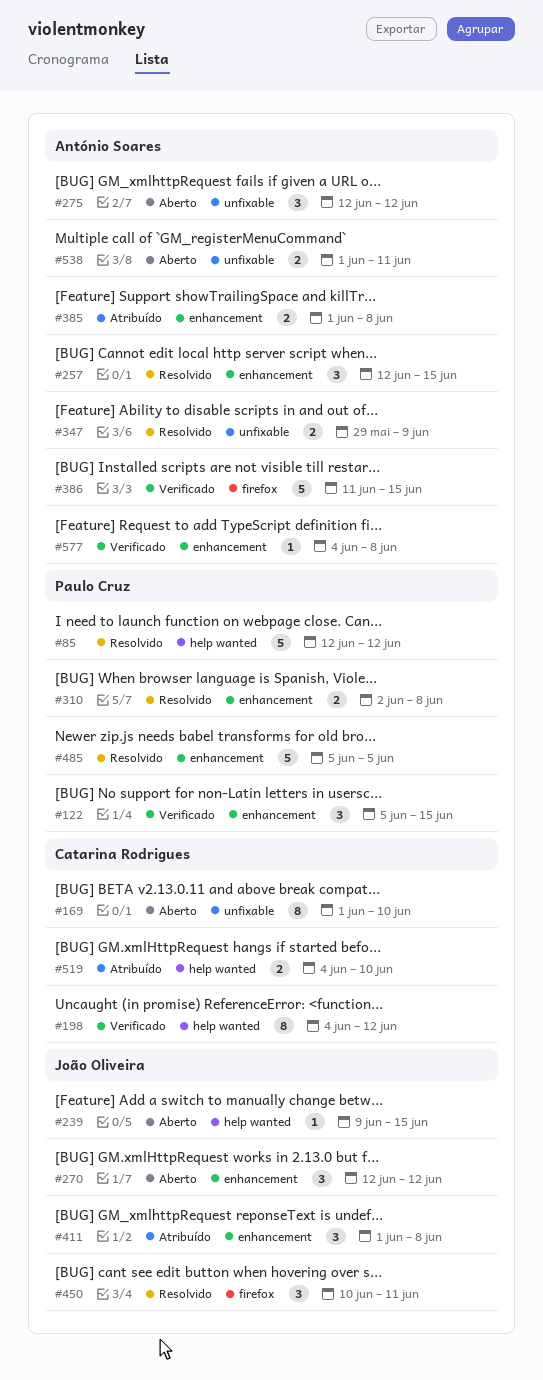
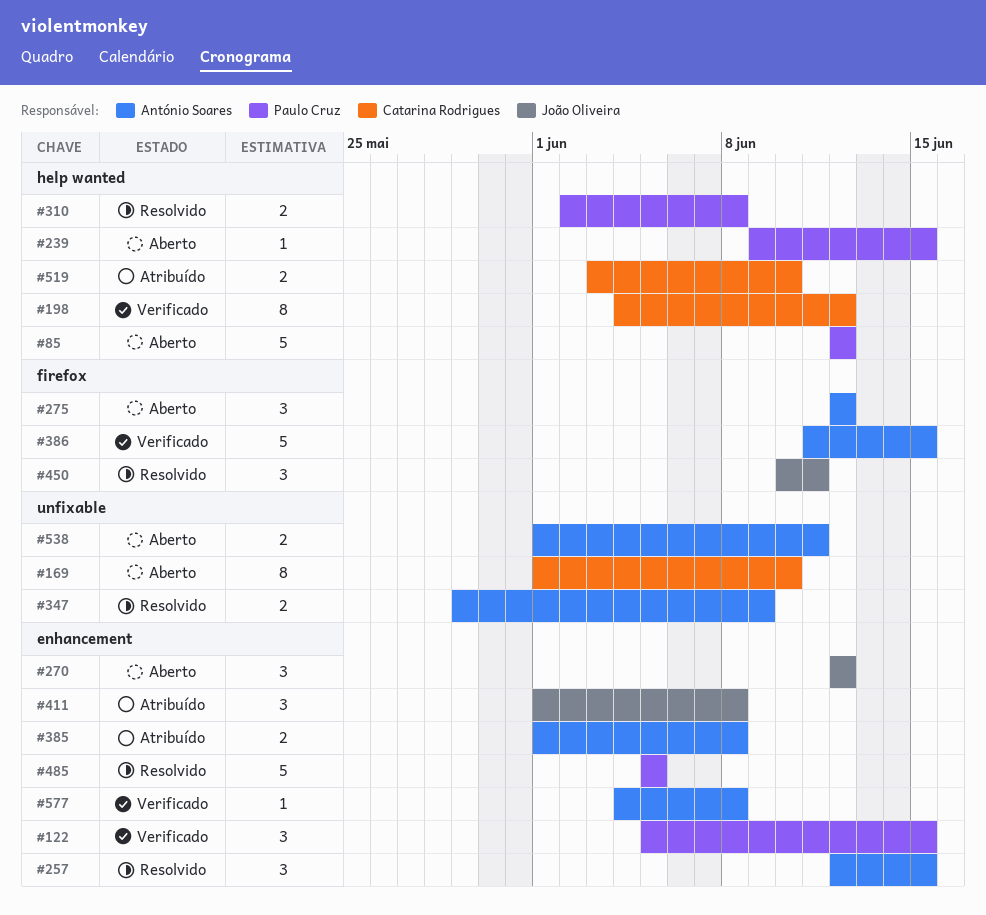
#85, status: Resolvido -> Aberto
#239, owner: João Oliveira -> Paulo Cruz
#275, label: unfixable -> firefox
#310, label: enhancement -> help wanted
#519, start: Jun 4 -> Jun 3

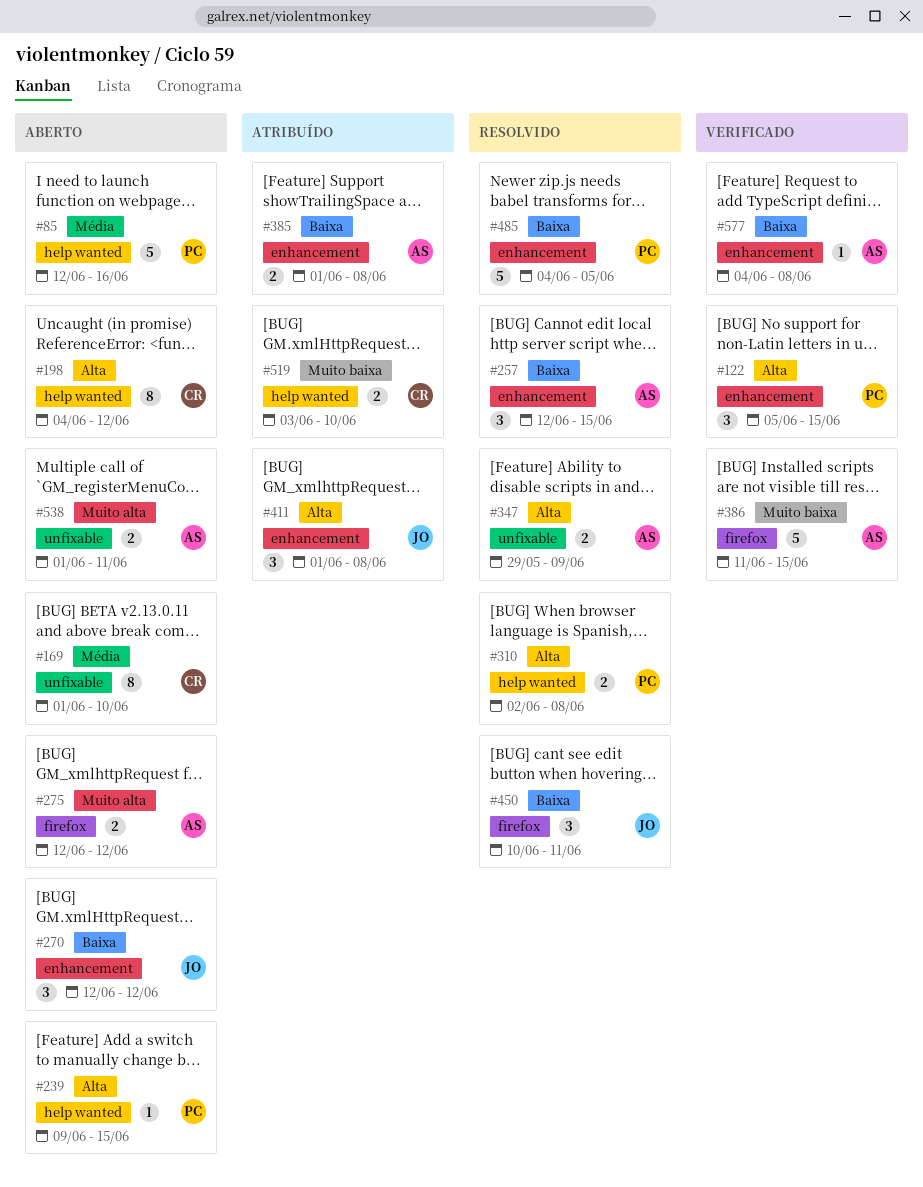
#85, due: Jun 12 -> Jun 16
#198, status: Verificado -> Aberto
#275, estimate: 3 -> 2
#485, start: Jun 5 -> Jun 4

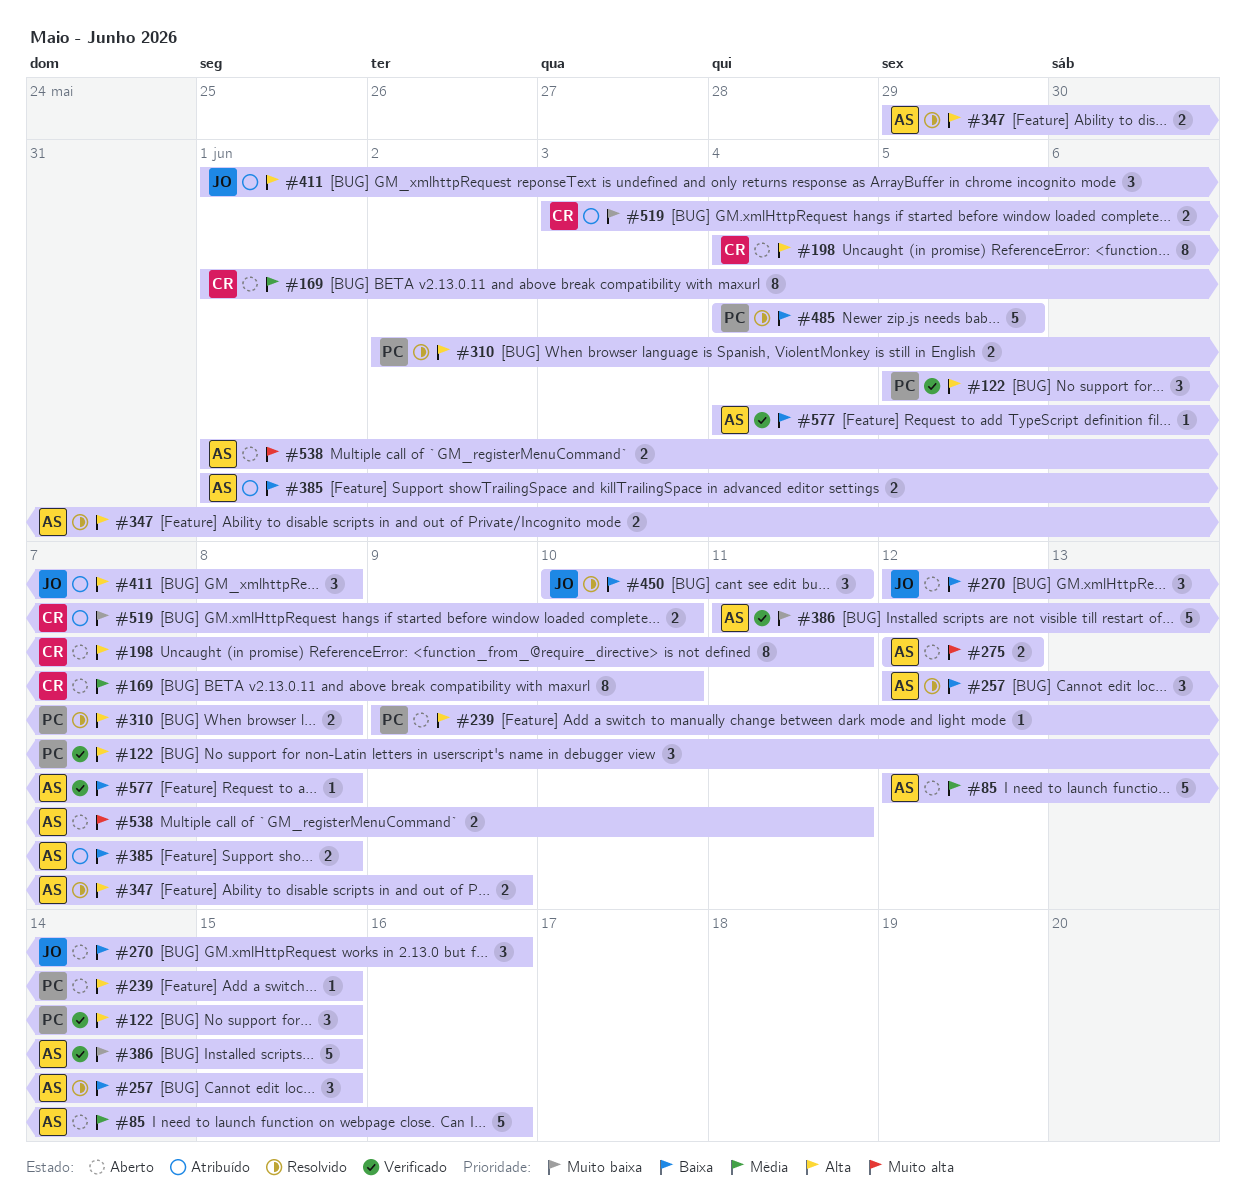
#85, owner: PC -> AS
#198, due: Jun 12 -> Jun 11
#270, due: Jun 12 -> Jun 16

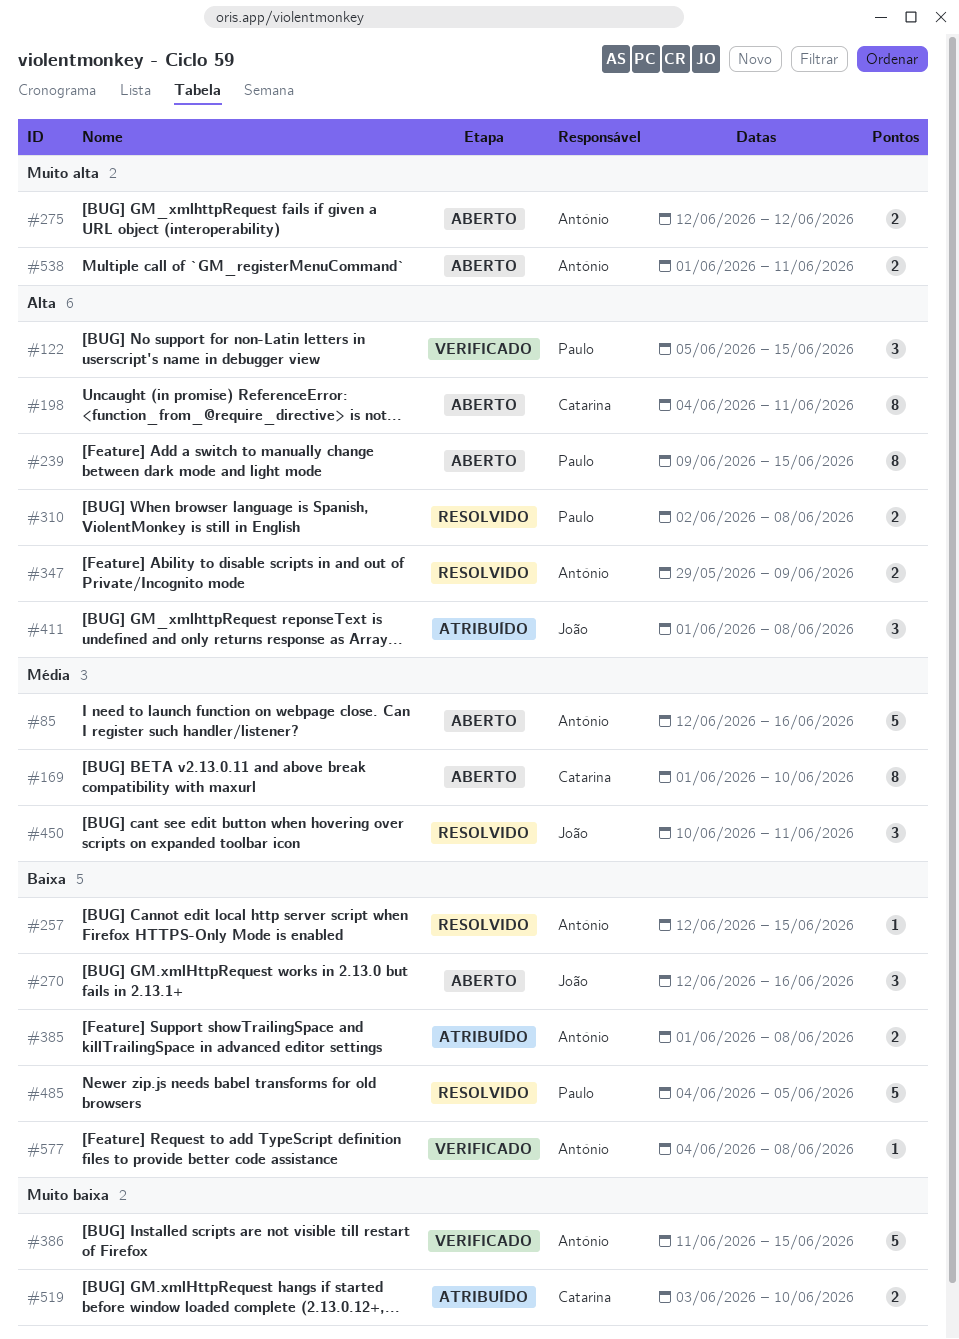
#239, estimate: 1 -> 8
#257, estimate: 3 -> 1
#450, priority: Baixa -> Média

